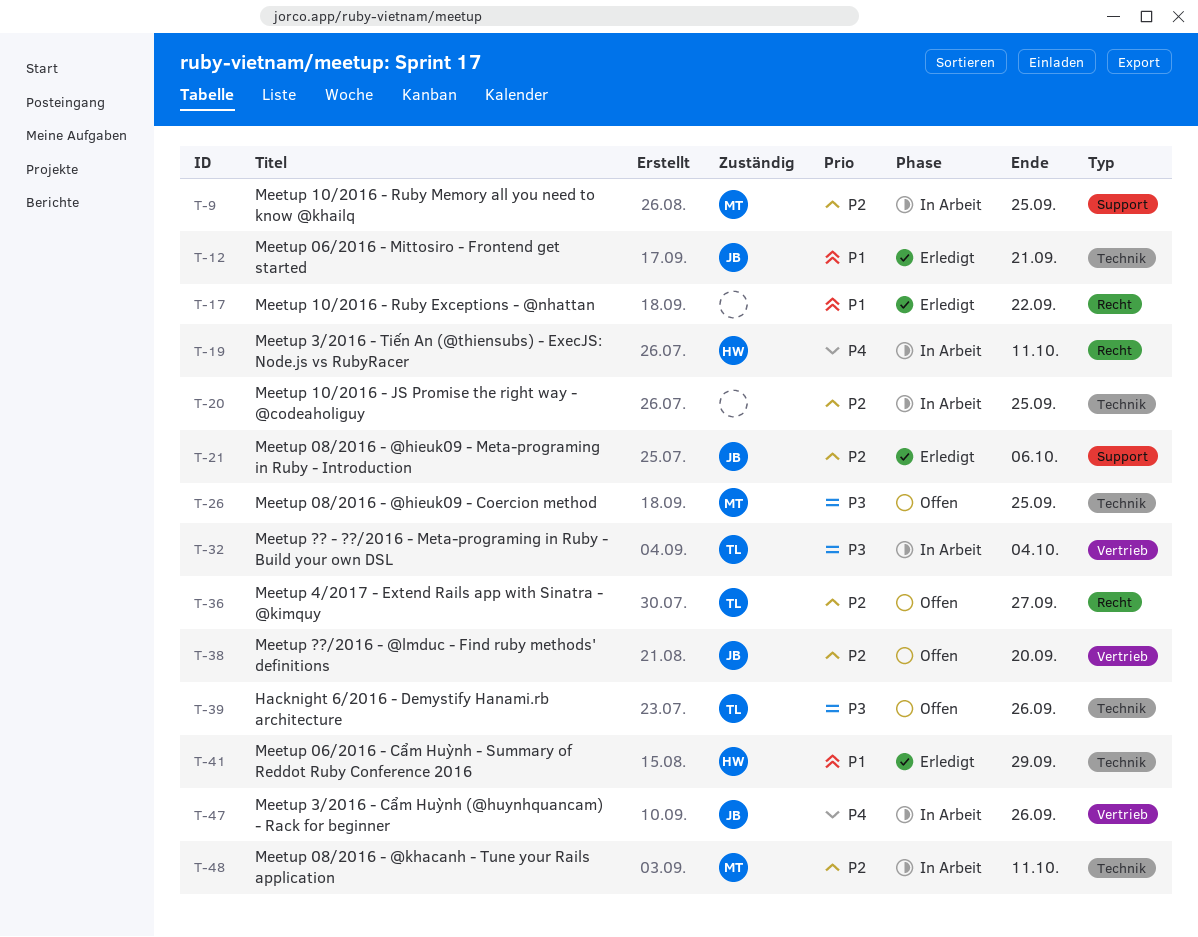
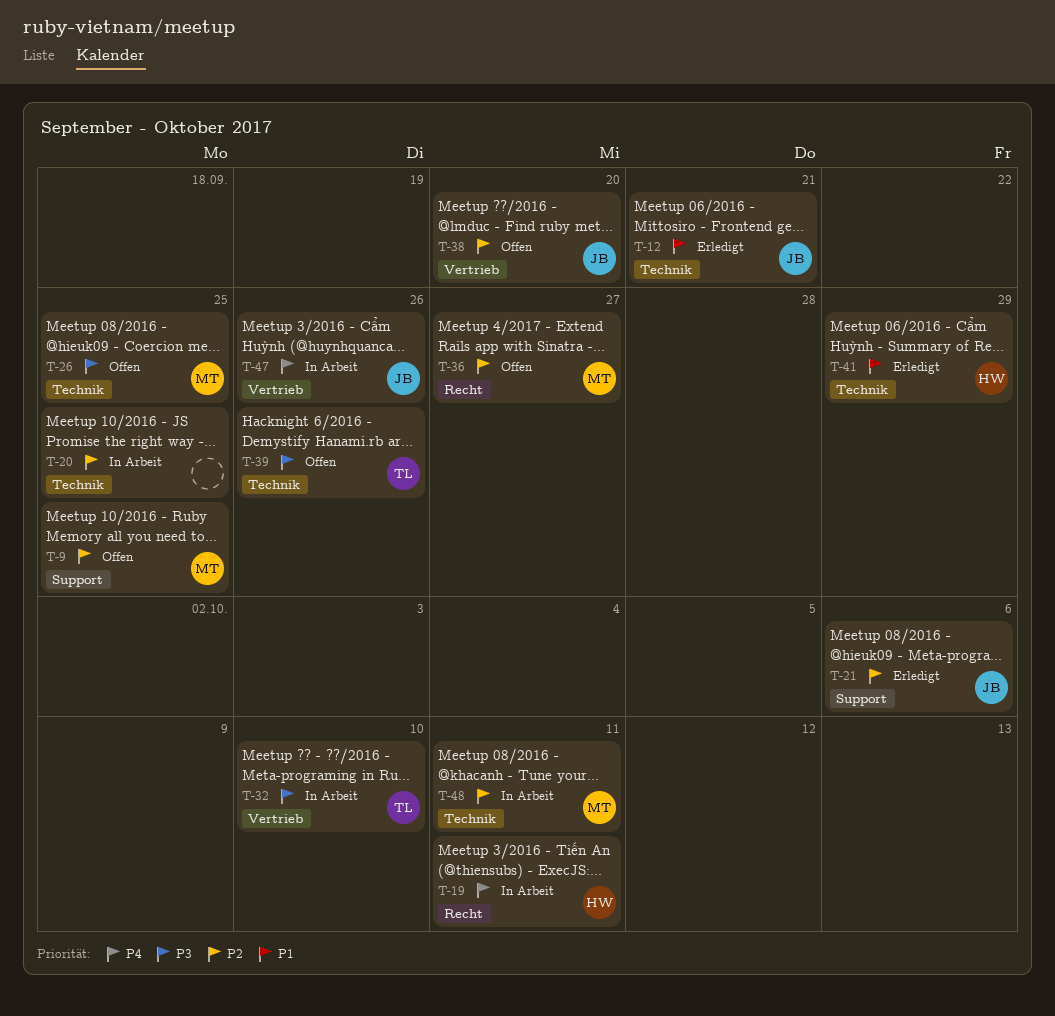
T-9, status: In Arbeit -> Offen
T-17: present -> none
T-32, due: Oct 4 -> Oct 10
T-36, owner: TL -> MT

